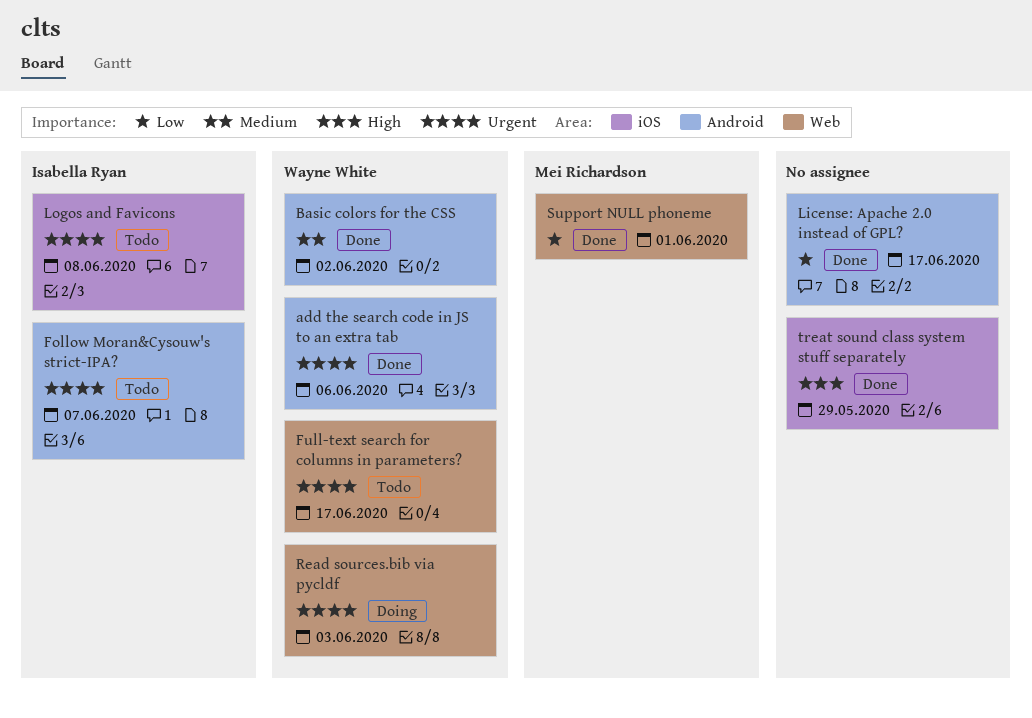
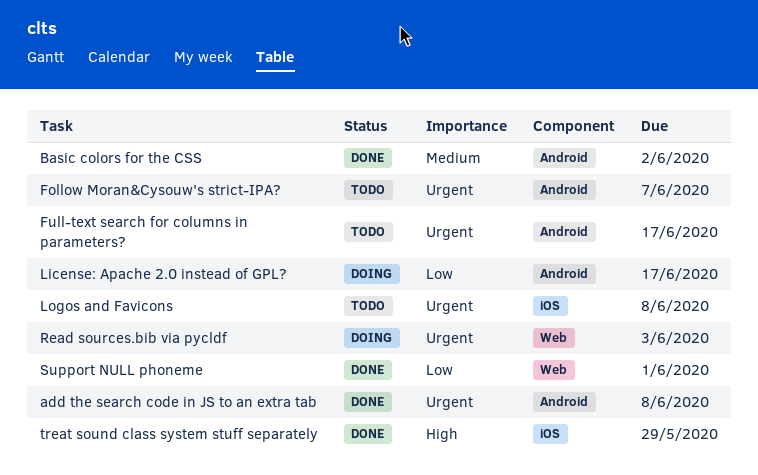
add the search code in JS to an extra tab, due: Jun 6 -> Jun 8
Full-text search for columns in parameters?, label: Web -> Android
License: Apache 2.0 instead of GPL?, status: Done -> Doing

